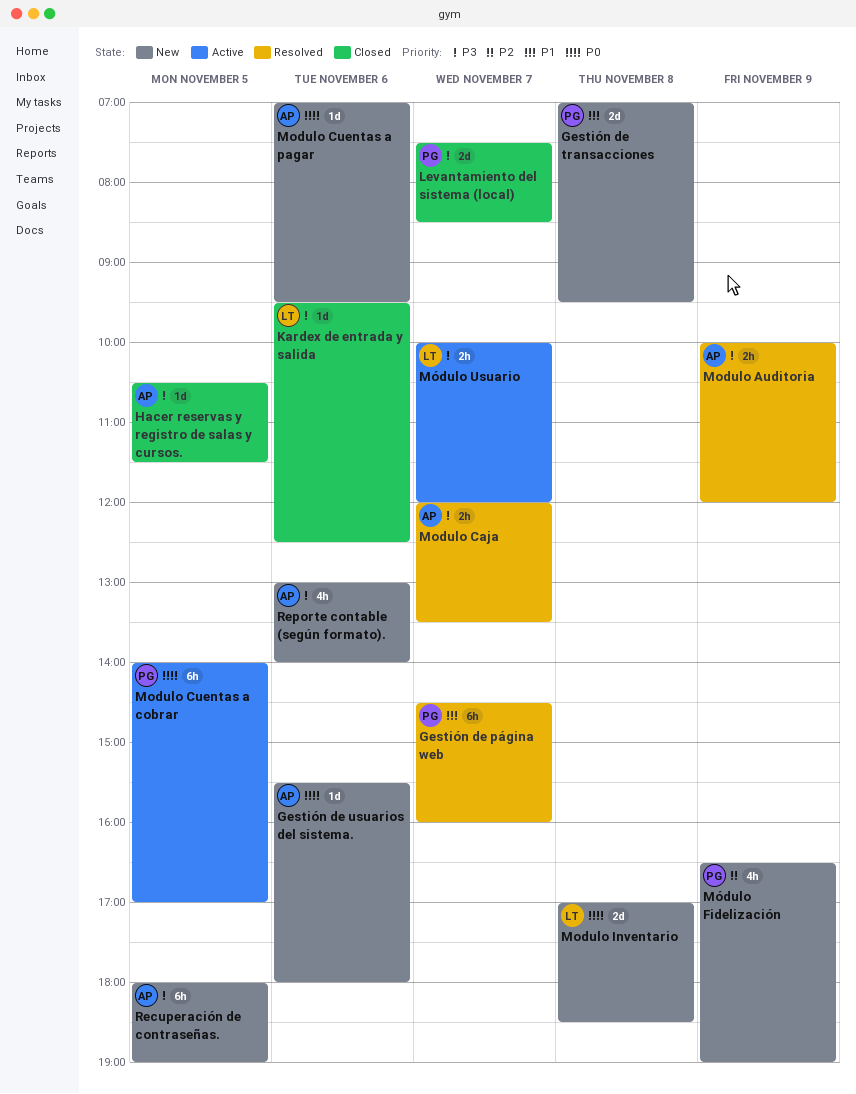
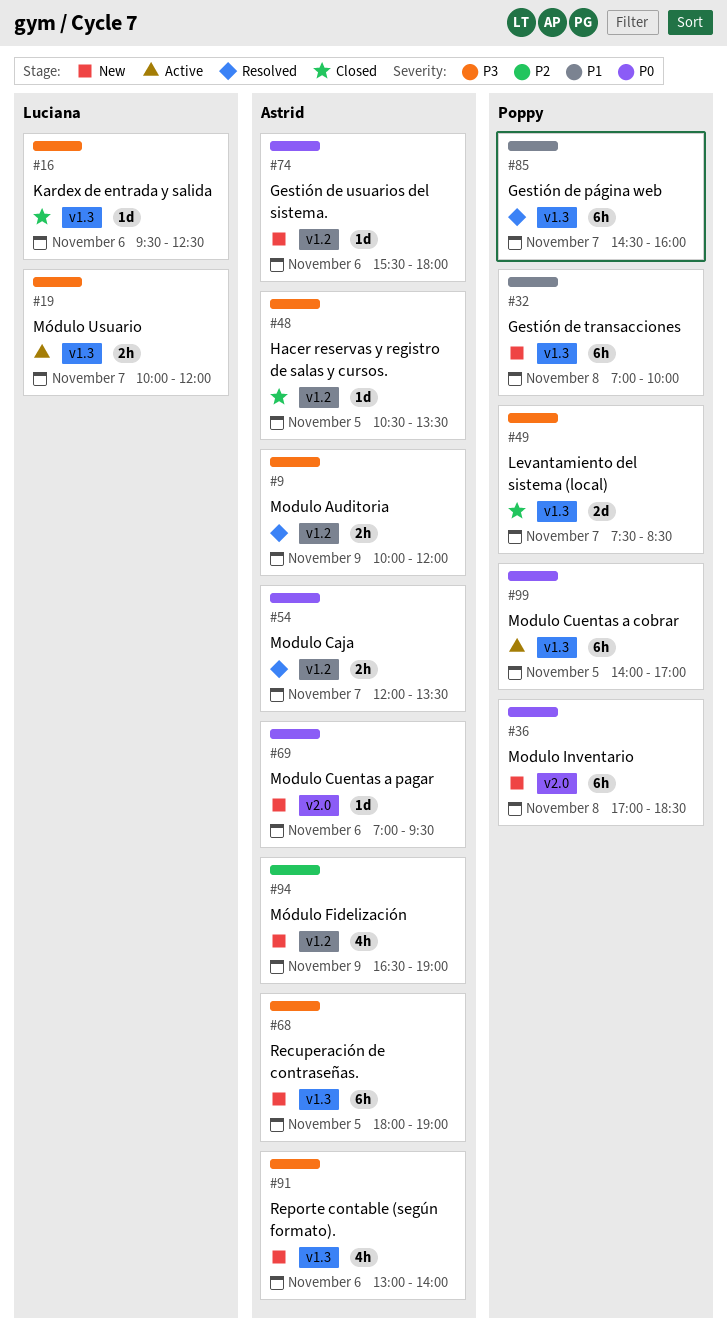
Gestión de transacciones, estimate: 2d -> 6h
Gestión de transacciones, ends: 09:30 -> 10:00
Hacer reservas y registro de salas y cursos., ends: 11:30 -> 13:30
Modulo Caja, priority: P3 -> P0
Modulo Inventario, owner: Luciana -> Poppy
Modulo Inventario, estimate: 2d -> 6h
Módulo Fidelización, owner: Poppy -> Astrid

